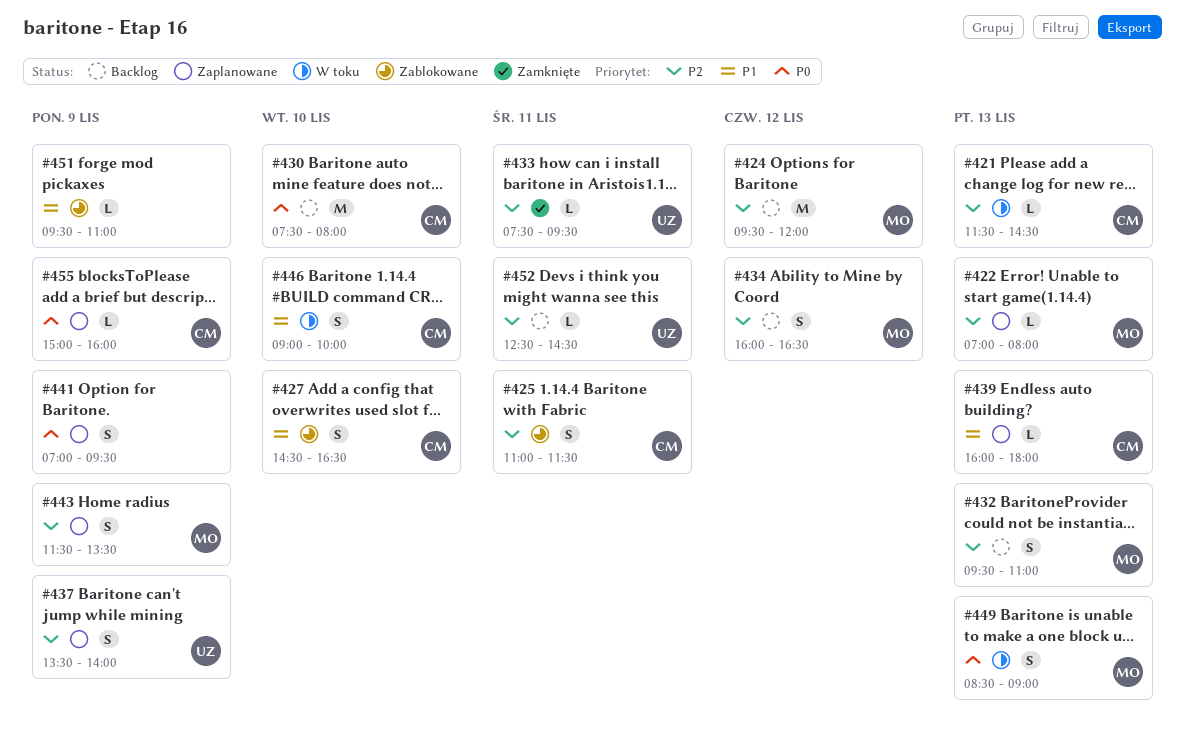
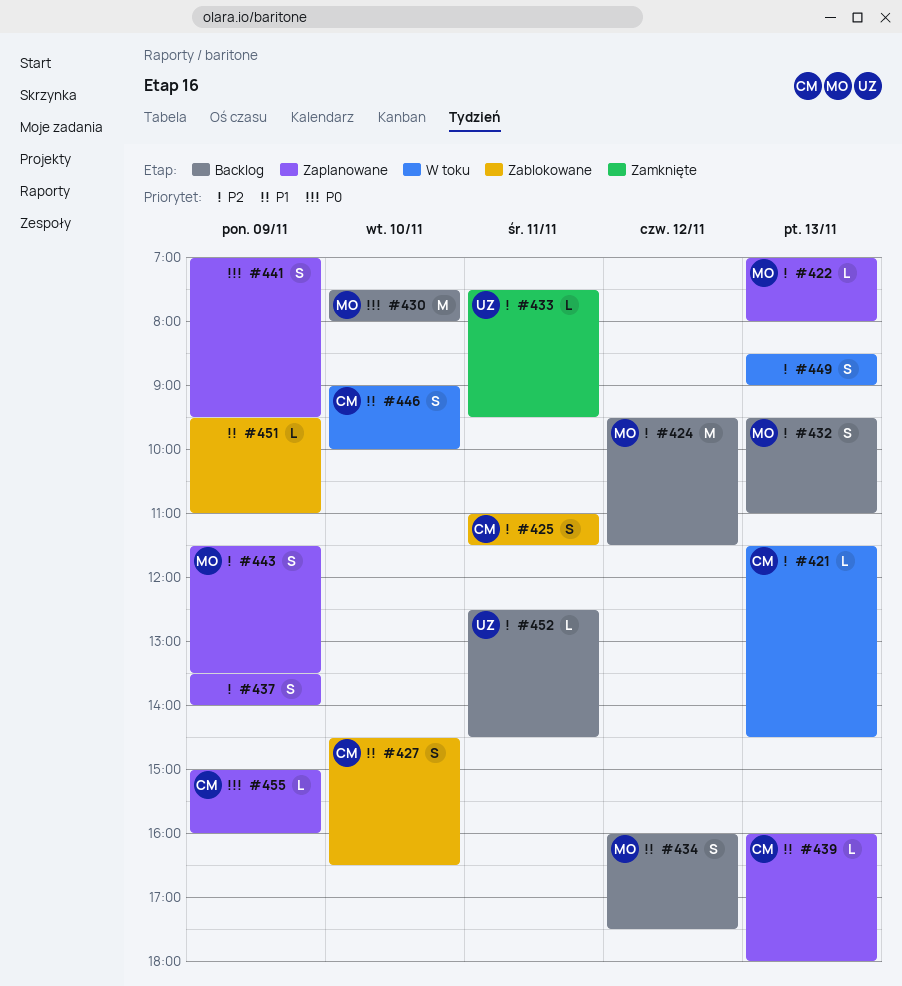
#424, ends: 12:00 -> 11:30
#430, owner: CM -> MO
#434, priority: P2 -> P1
#434, ends: 16:30 -> 17:30
#437, owner: UZ -> none
#449, owner: MO -> none
#449, priority: P0 -> P2

